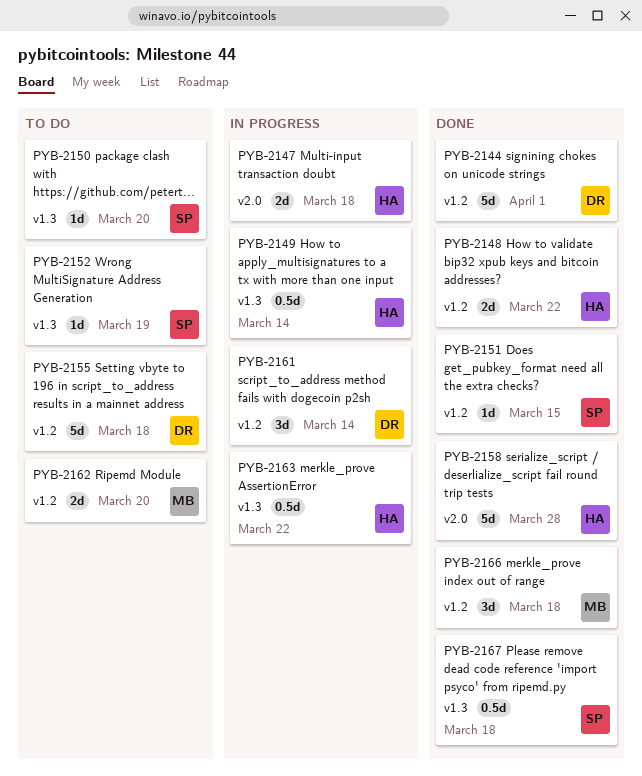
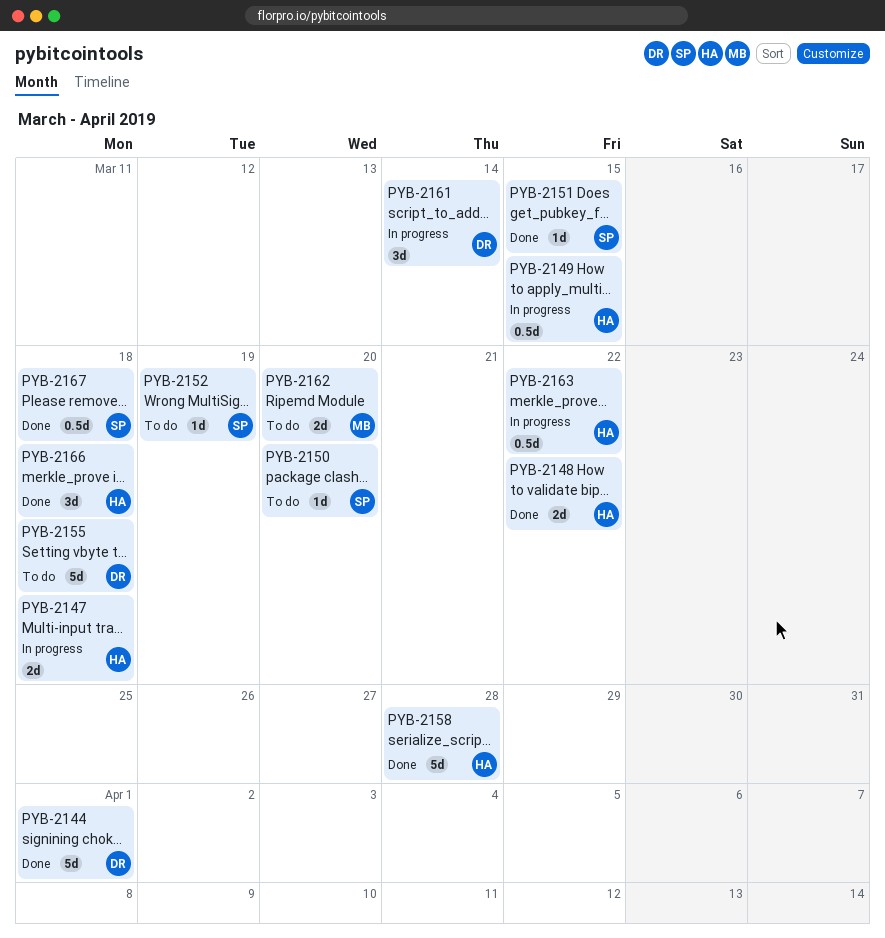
PYB-2149, due: Mar 14 -> Mar 15
PYB-2166, owner: MB -> HA

